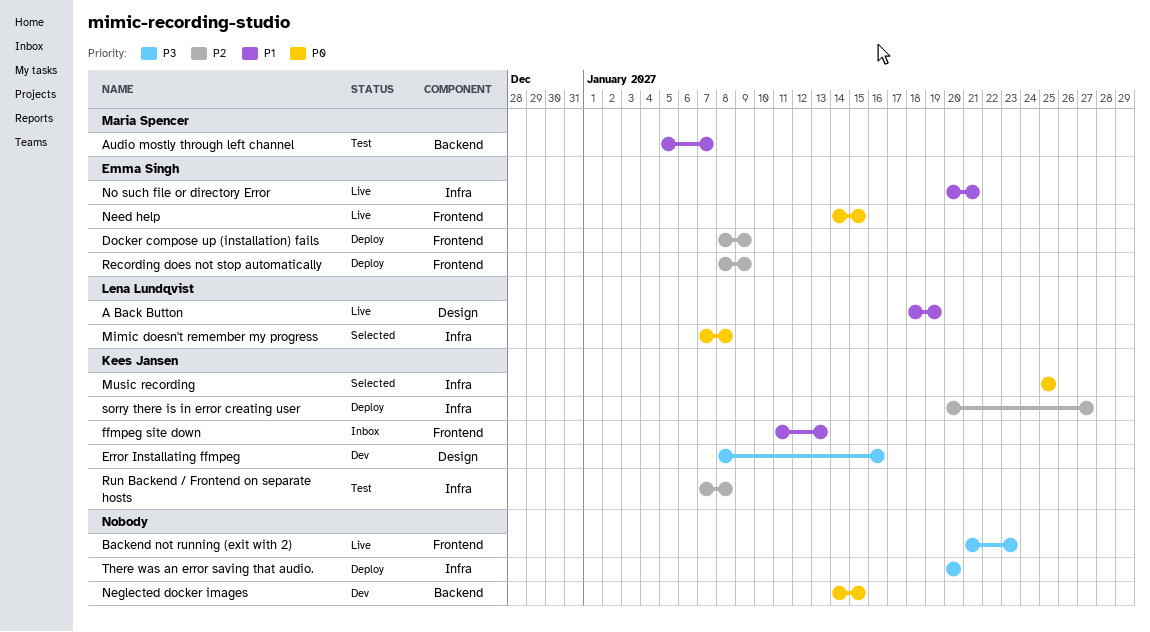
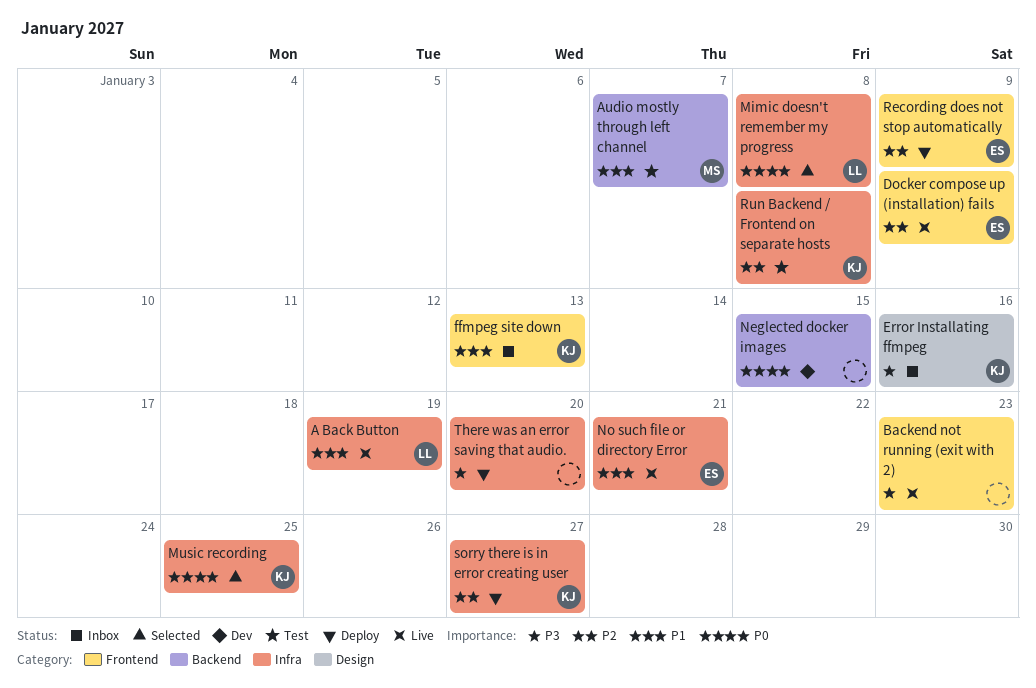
A Back Button, label: Design -> Infra
Docker compose up (installation) fails, status: Deploy -> Live
Error Installating ffmpeg, status: Dev -> Inbox
Need help: present -> none

